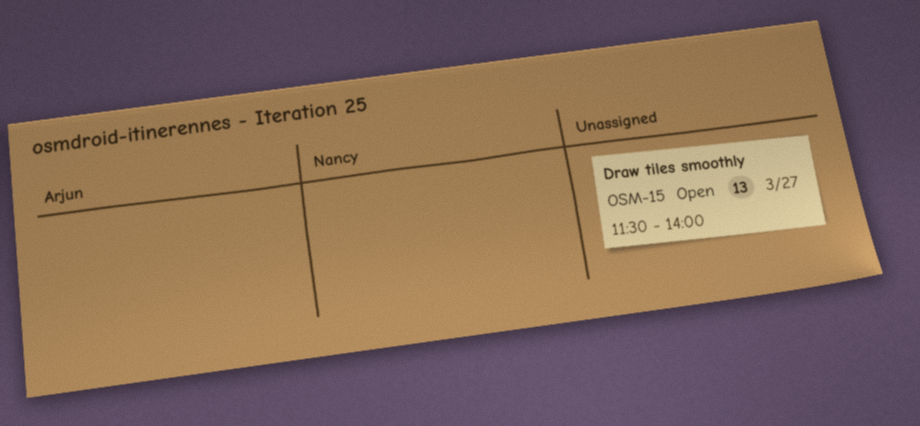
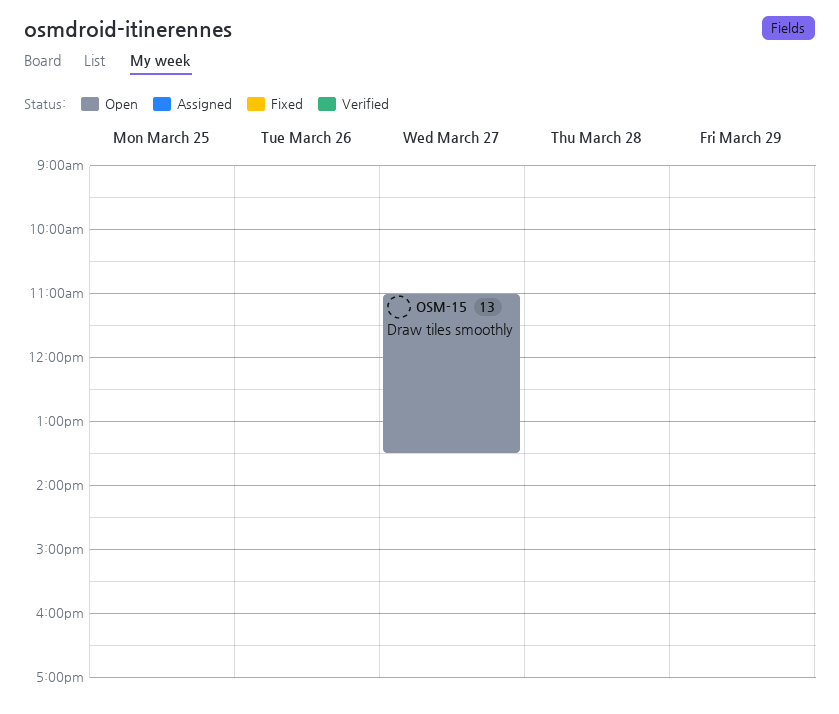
OSM-15, begins: 11:30 -> 11:00
OSM-15, ends: 14:00 -> 13:30

